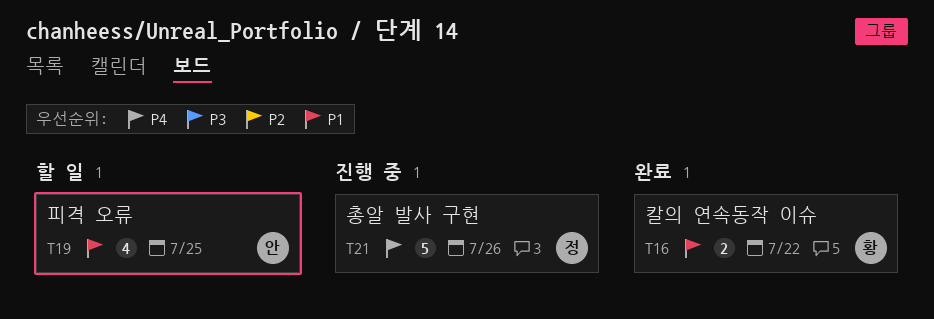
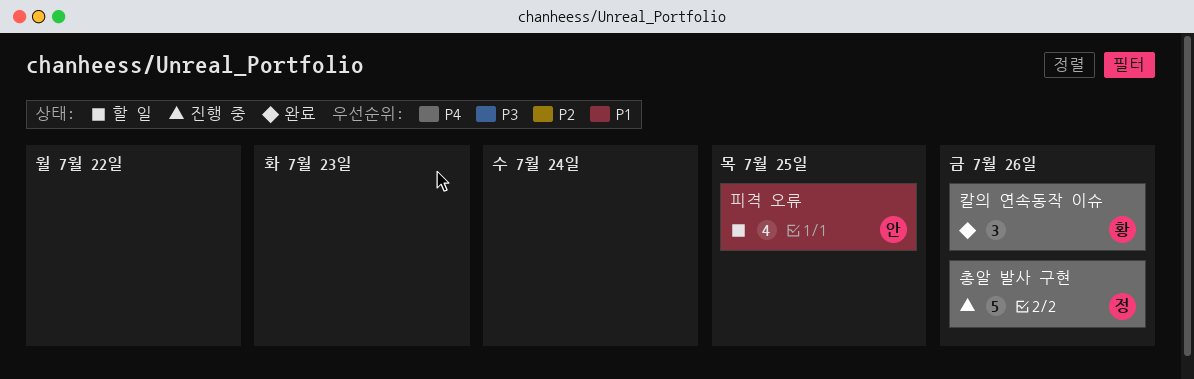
칼의 연속동작 이슈, priority: P1 -> P4
칼의 연속동작 이슈, estimate: 2 -> 3
칼의 연속동작 이슈, due: Jul 22 -> Jul 26

